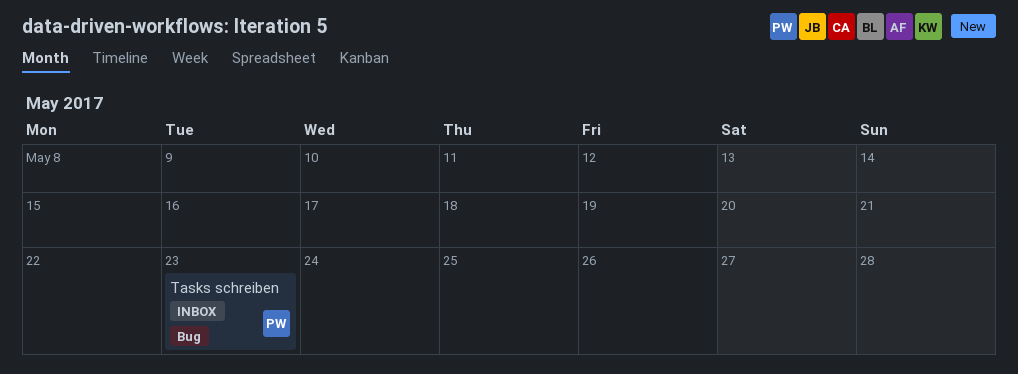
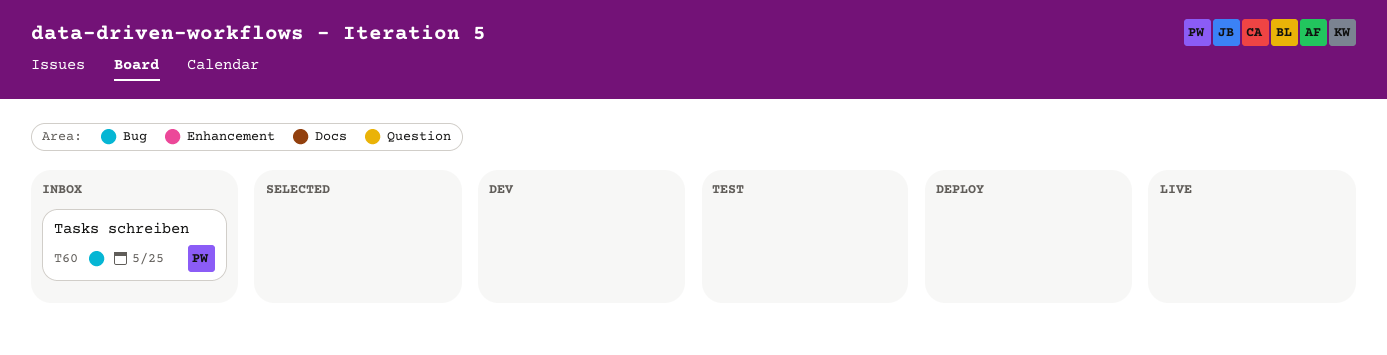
Tasks schreiben, due: May 23 -> May 25

